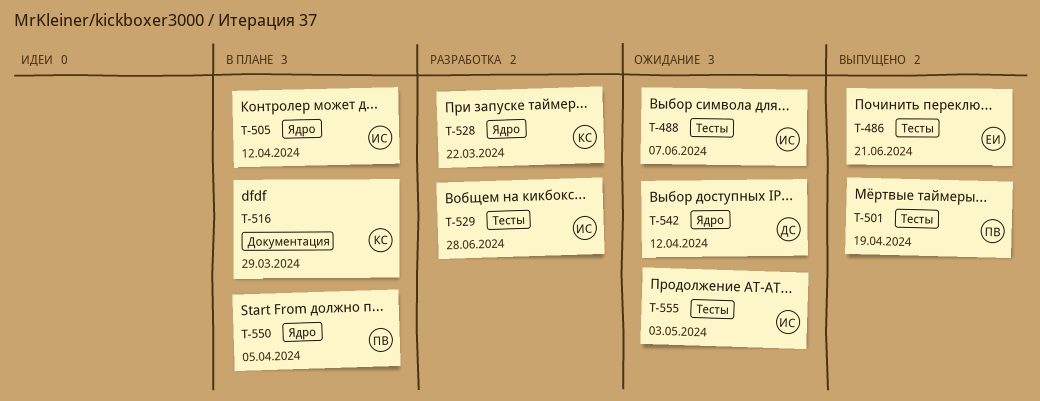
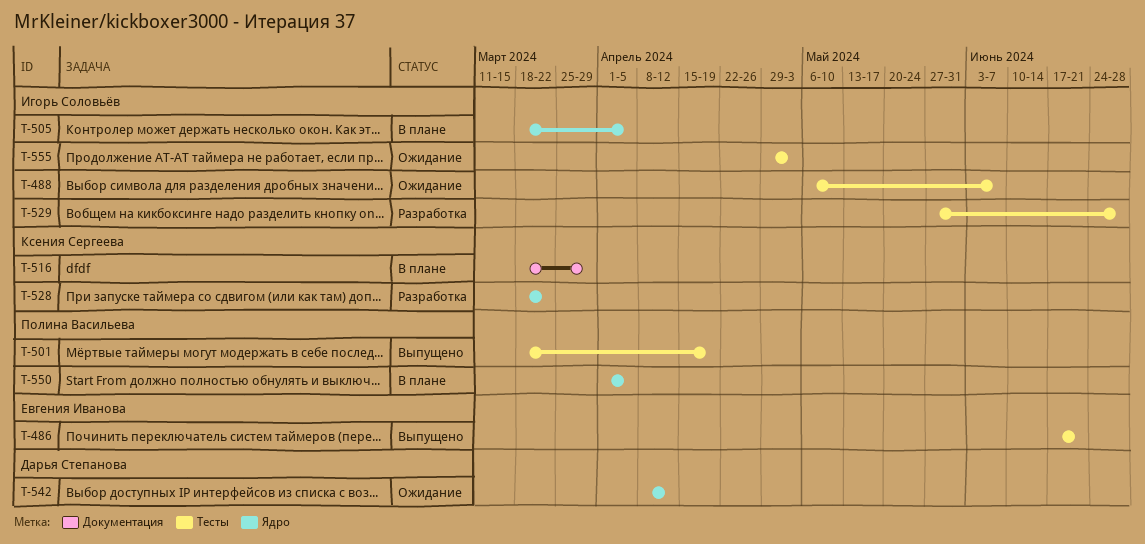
T-505, due: Apr 12 -> Apr 5

